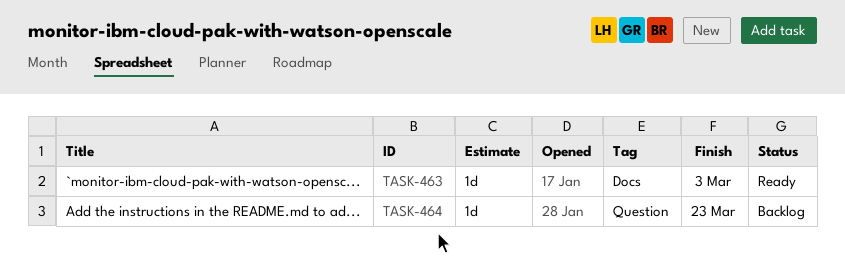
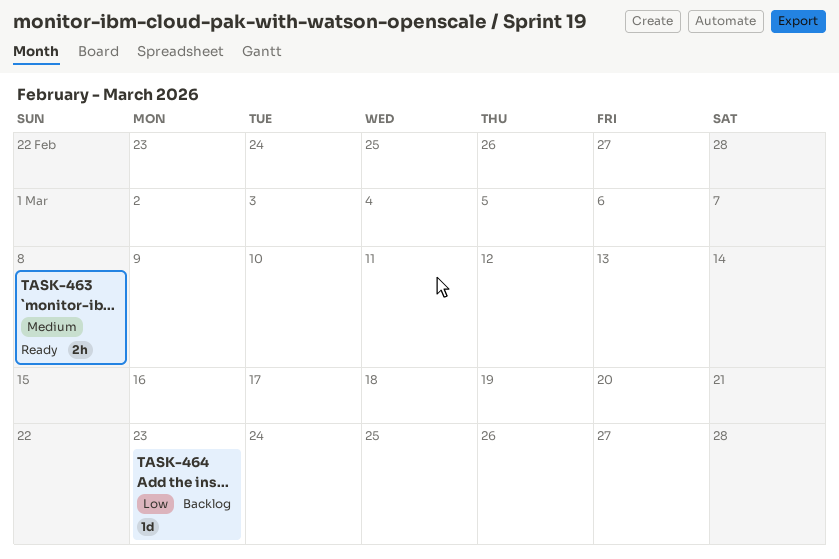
TASK-463, estimate: 1d -> 2h
TASK-463, due: Mar 3 -> Mar 8

